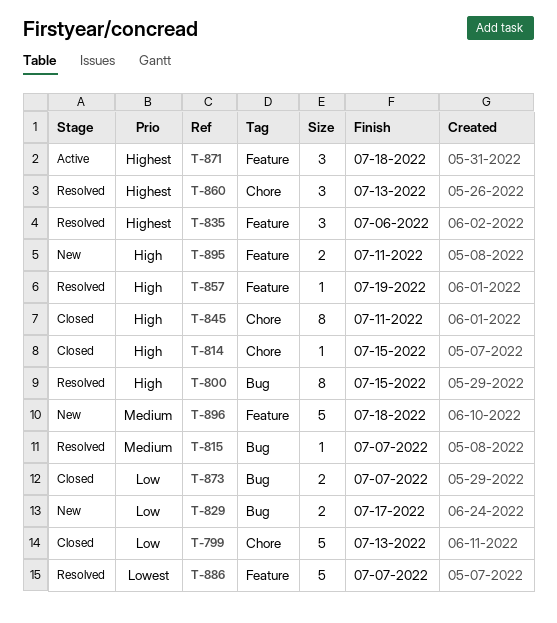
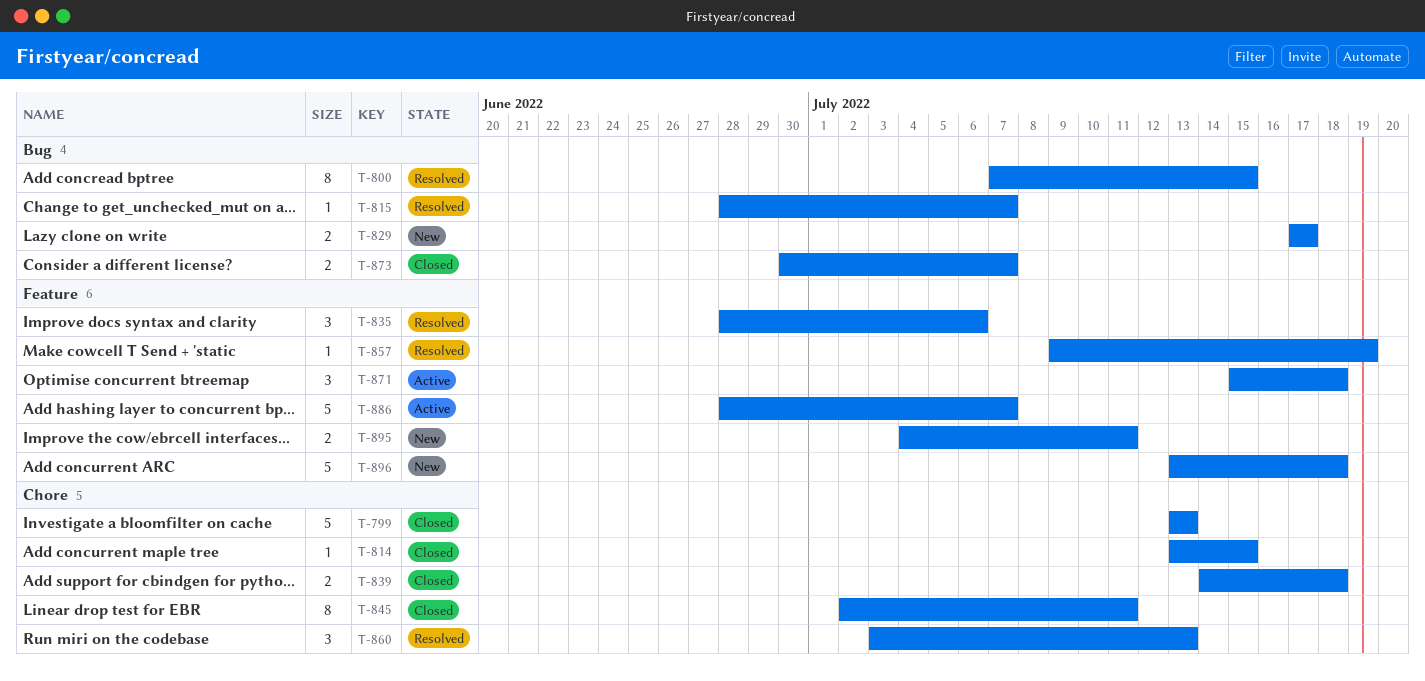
T-839: none -> present
T-886, status: Resolved -> Active

